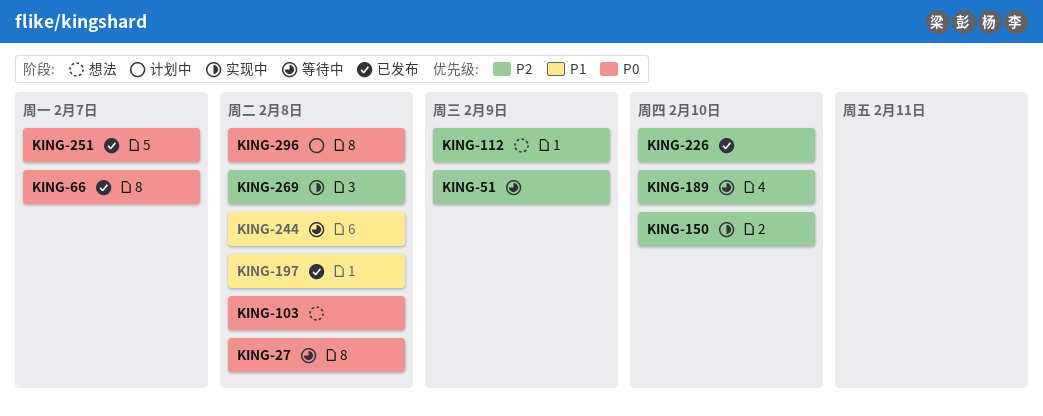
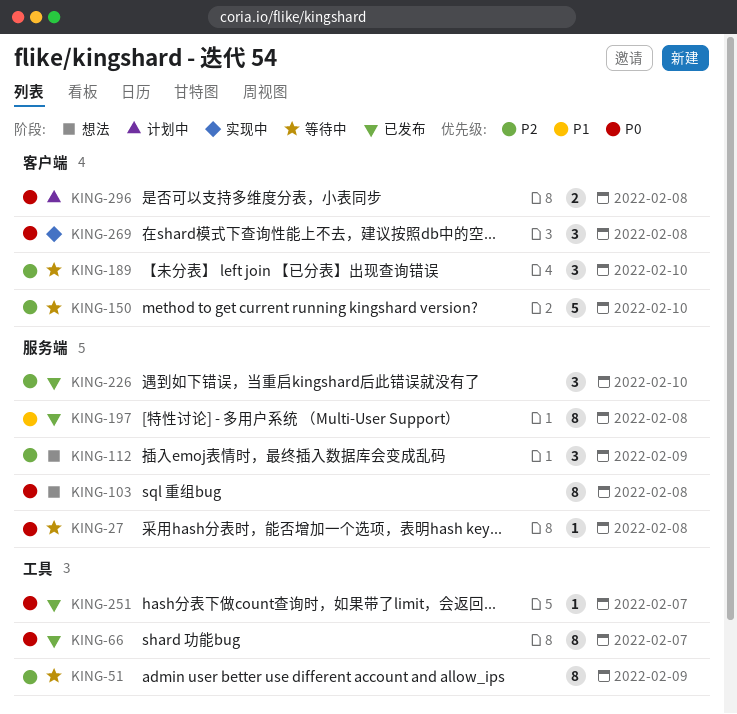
KING-150, status: 实现中 -> 等待中
KING-244: present -> none
KING-269, priority: P2 -> P0

